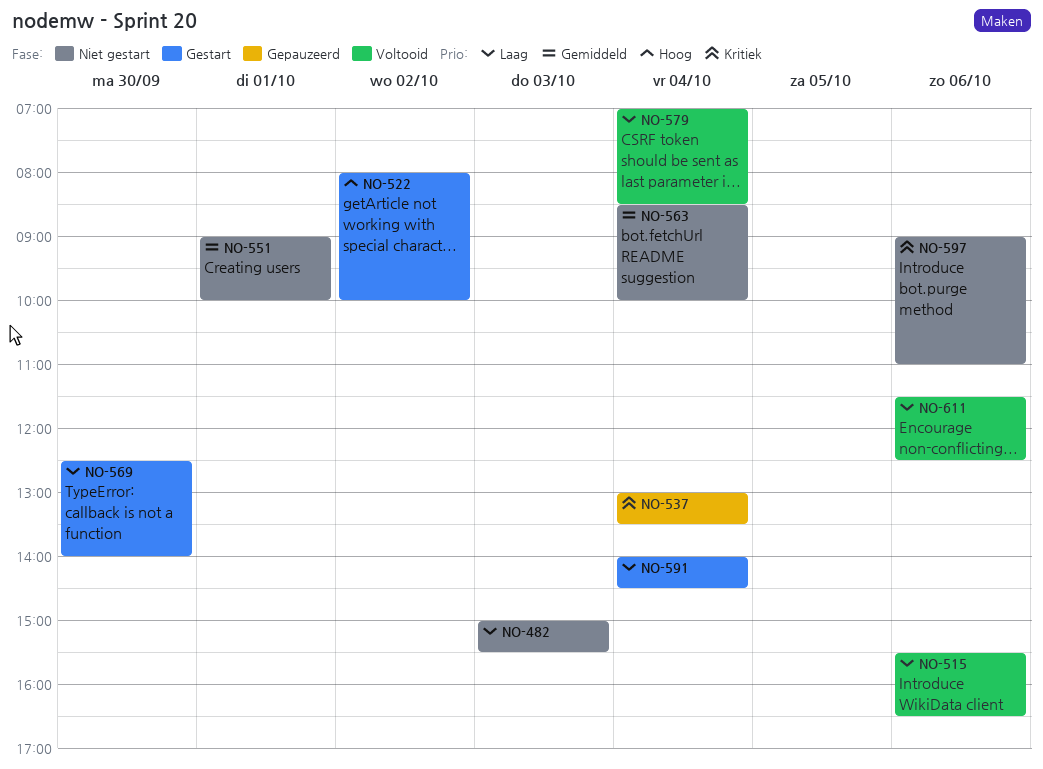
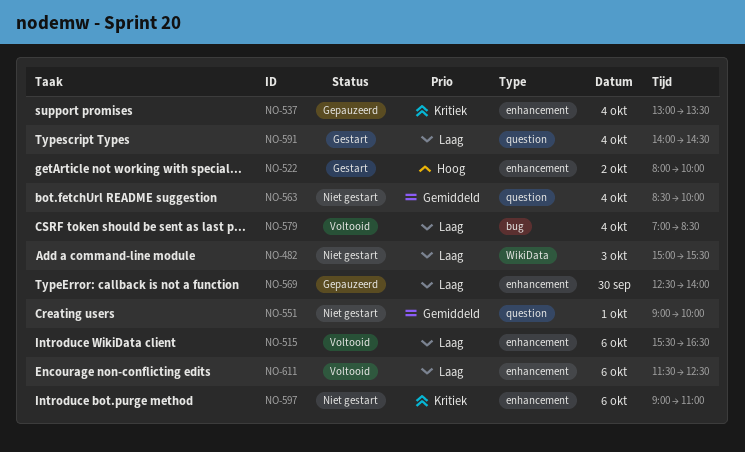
NO-569, status: Gestart -> Gepauzeerd

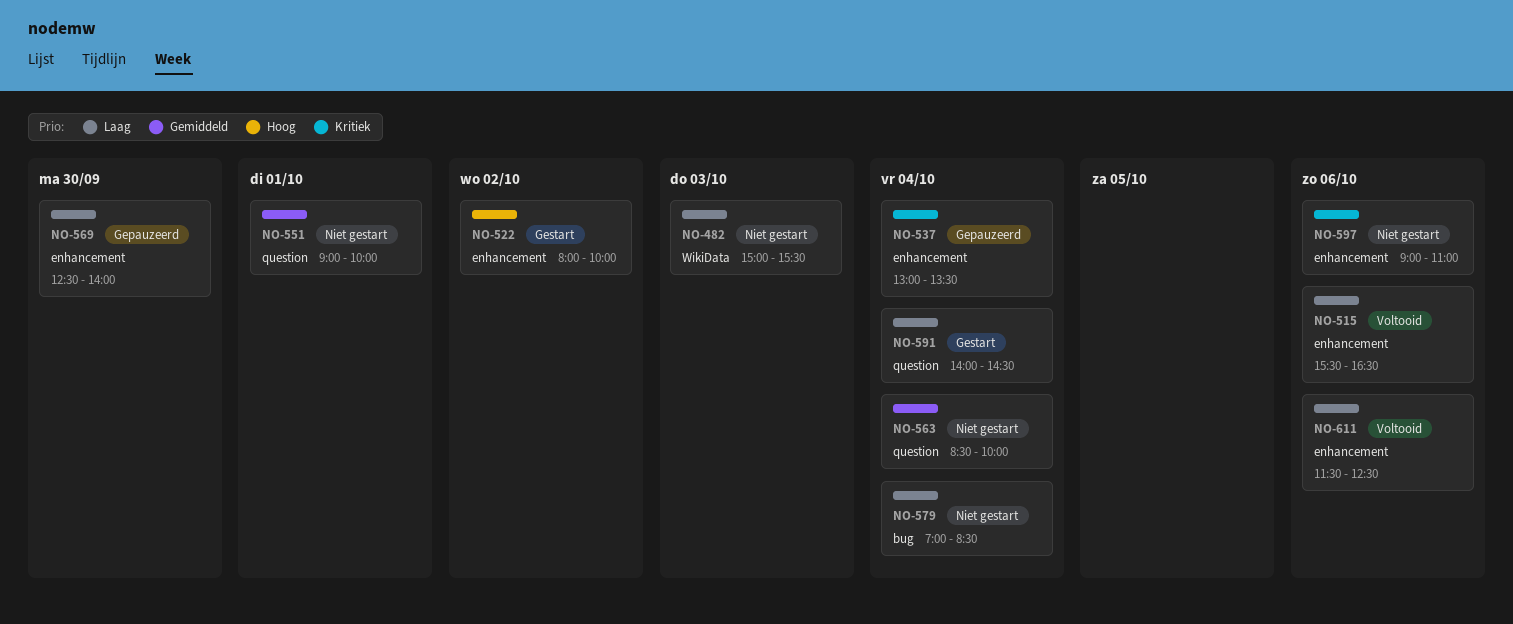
NO-579, status: Voltooid -> Niet gestart

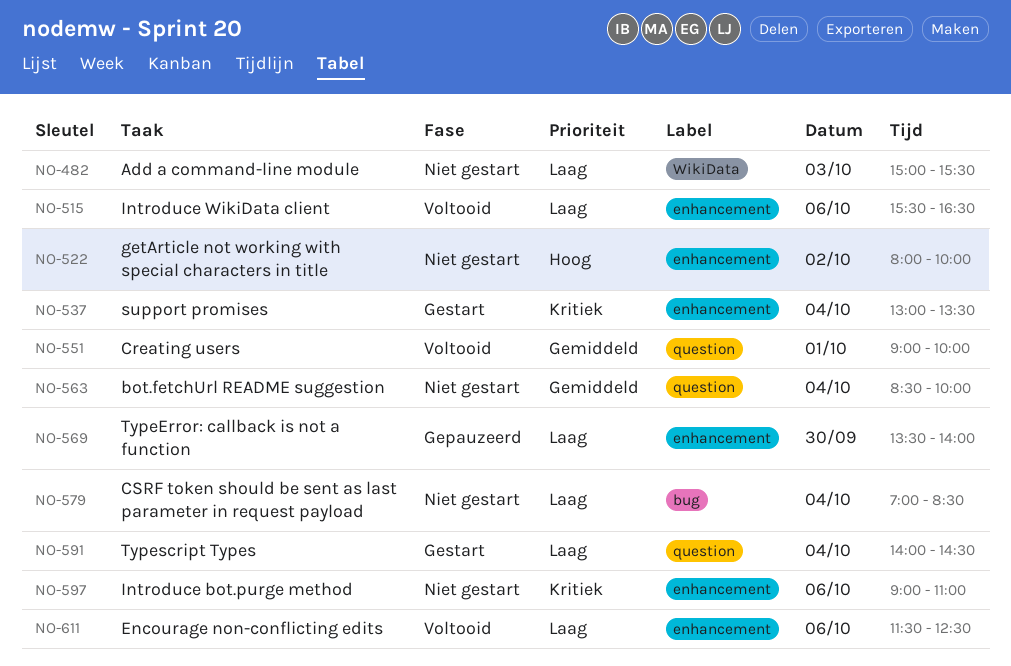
NO-522, status: Gestart -> Niet gestart
NO-537, status: Gepauzeerd -> Gestart
NO-551, status: Niet gestart -> Voltooid
NO-569, begins: 12:30 -> 13:30

